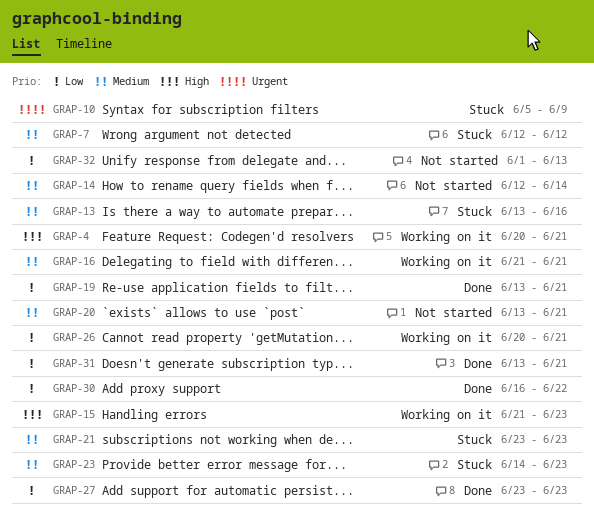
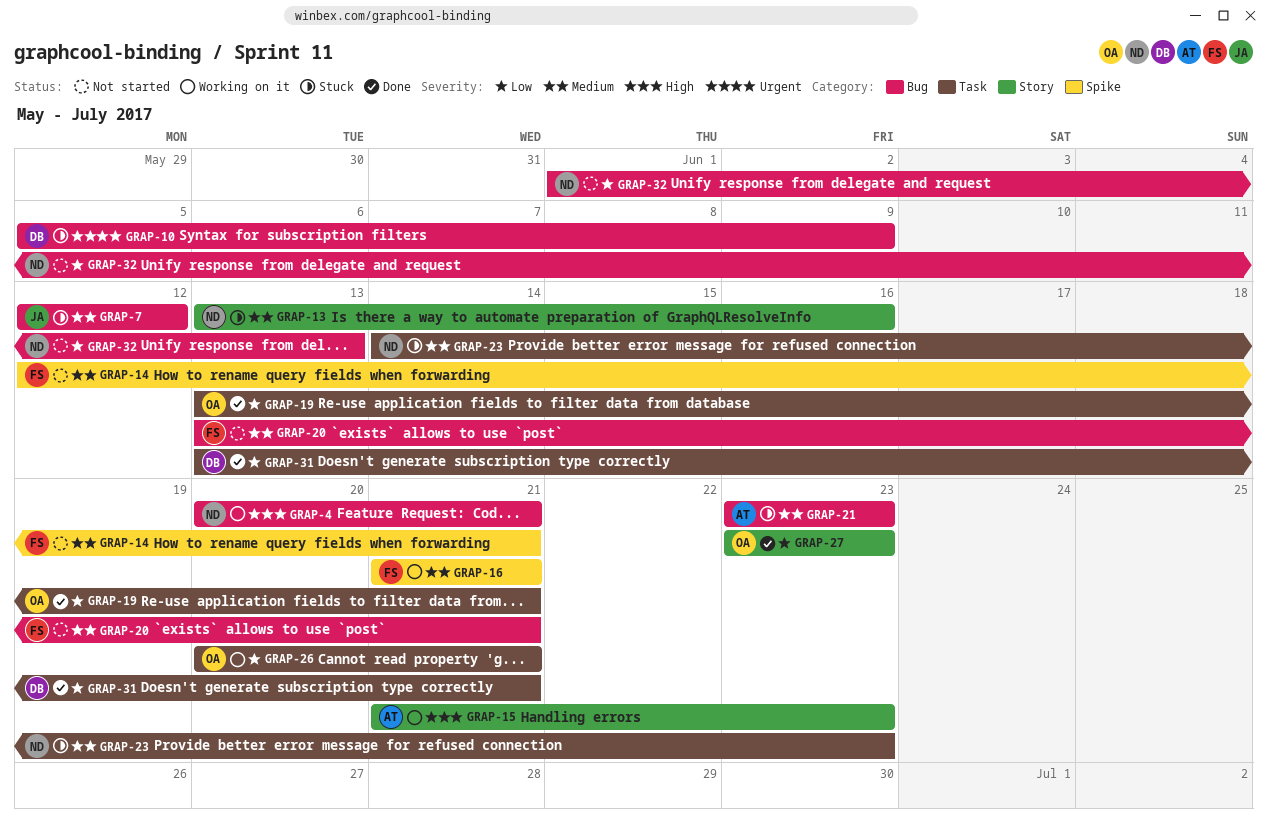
GRAP-14, due: Jun 14 -> Jun 21
GRAP-30: present -> none

